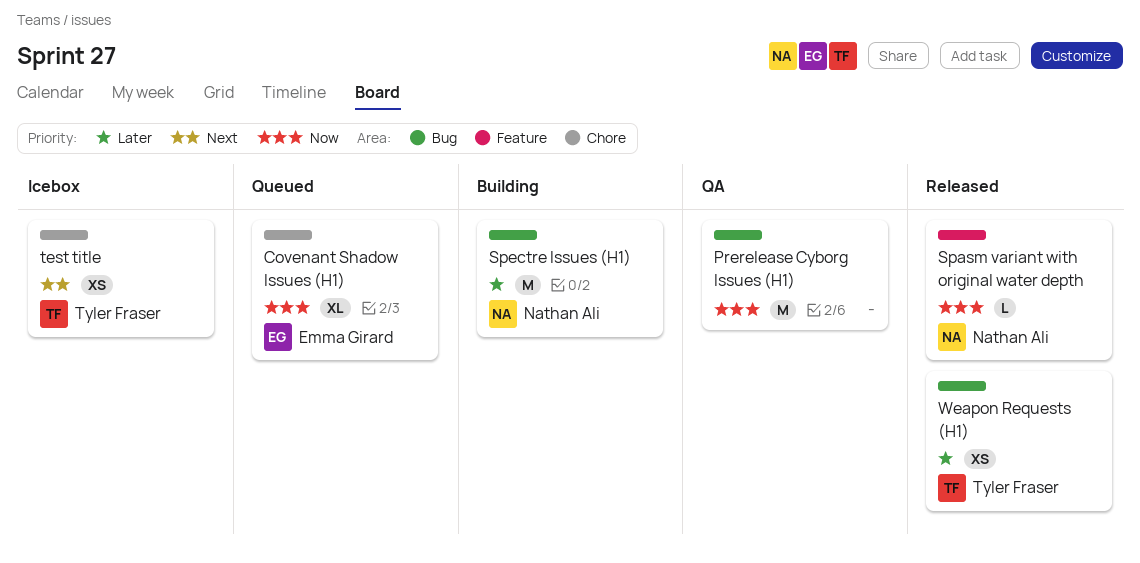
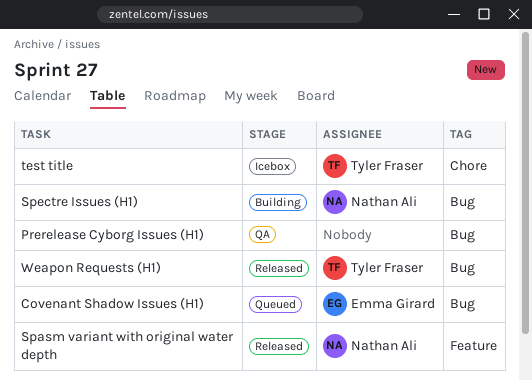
Covenant Shadow Issues (H1), label: Chore -> Bug

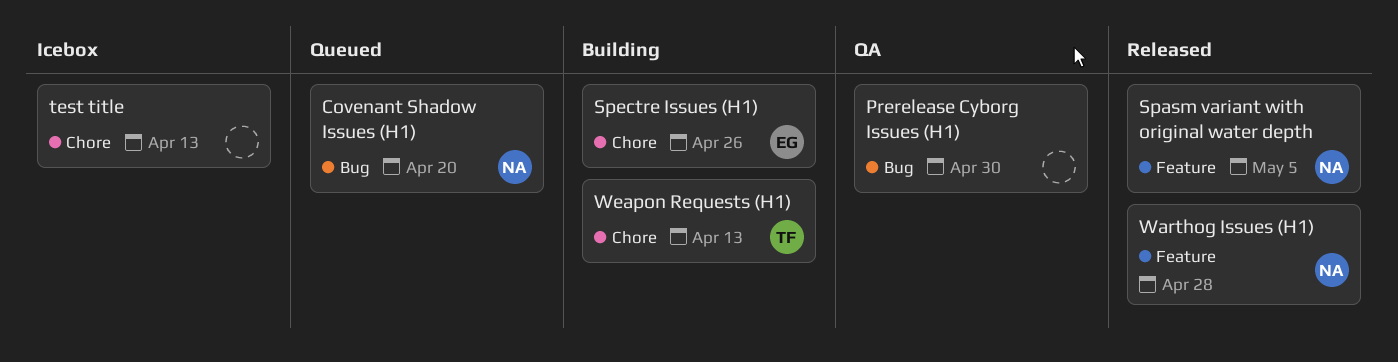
Covenant Shadow Issues (H1), owner: Emma Girard -> Nathan Ali
Spectre Issues (H1), owner: Nathan Ali -> Emma Girard
Spectre Issues (H1), label: Bug -> Chore
test title, owner: Tyler Fraser -> none
Warthog Issues (H1): none -> present
Weapon Requests (H1), status: Released -> Building
Weapon Requests (H1), label: Bug -> Chore

